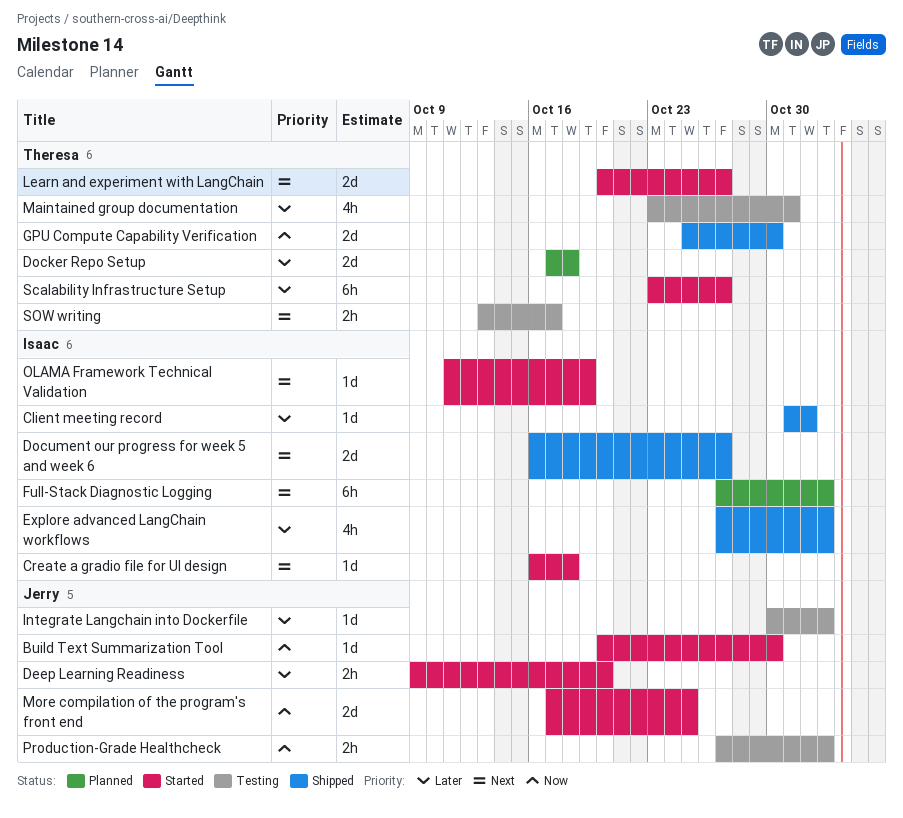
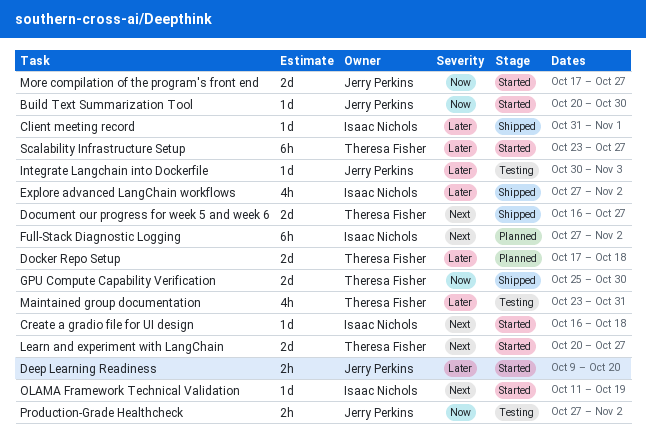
Document our progress for week 5 and week 6, owner: Isaac Nichols -> Theresa Fisher
Integrate Langchain into Dockerfile, due: Nov 2 -> Nov 3
More compilation of the program's front end, due: Oct 25 -> Oct 27
SOW writing: present -> none

